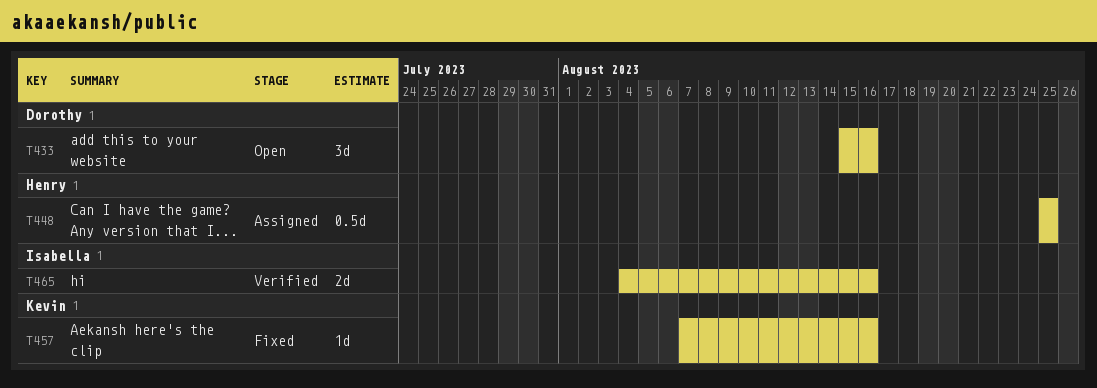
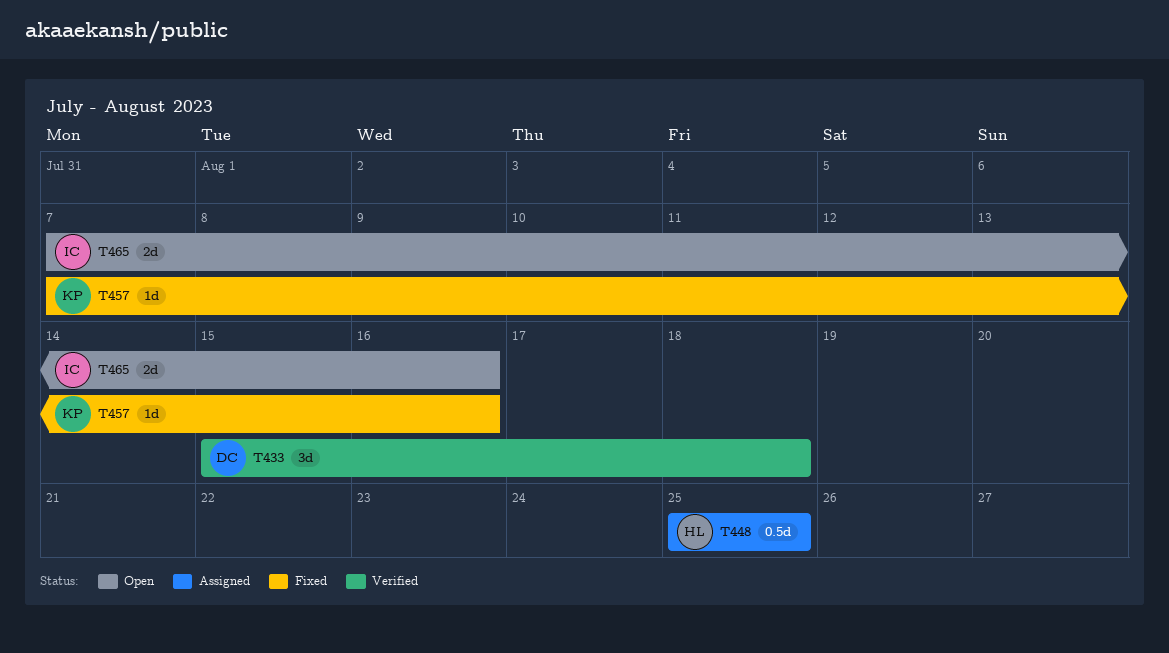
T433, status: Open -> Verified
T433, due: Aug 16 -> Aug 18
T465, status: Verified -> Open
T465, start: Aug 4 -> Aug 7

